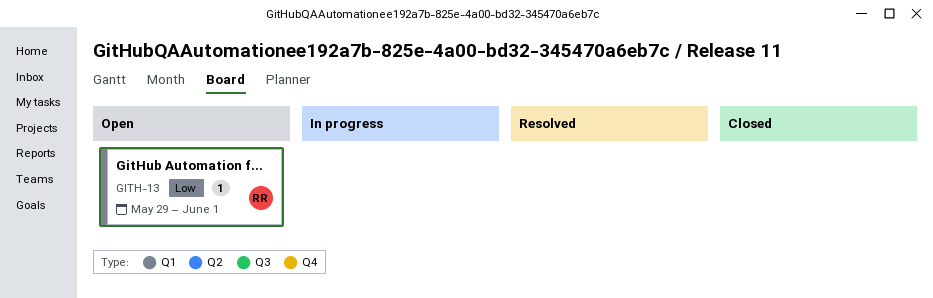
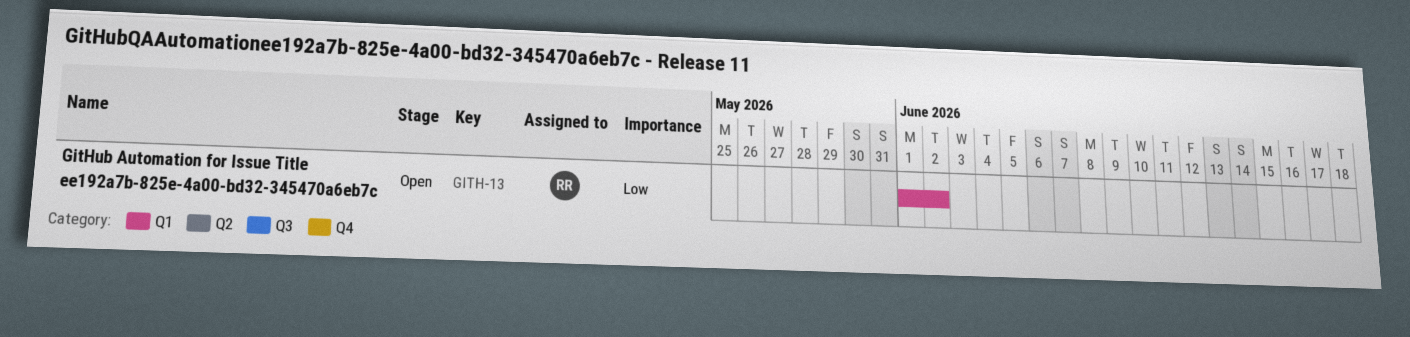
GITH-13, start: May 29 -> Jun 1
GITH-13, due: Jun 1 -> Jun 2

